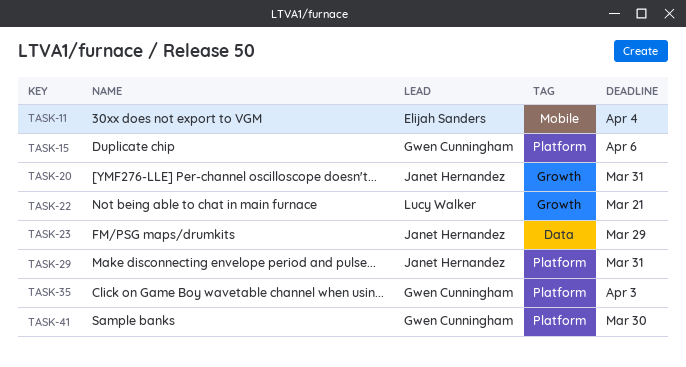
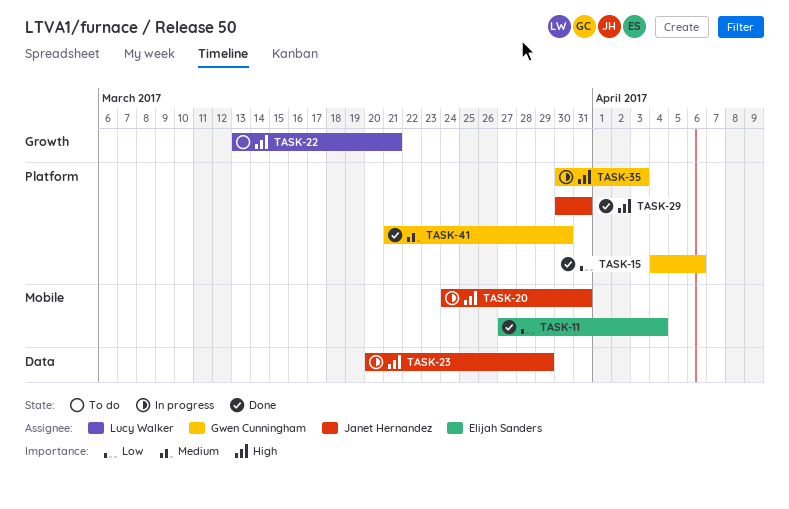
TASK-20, label: Growth -> Mobile

